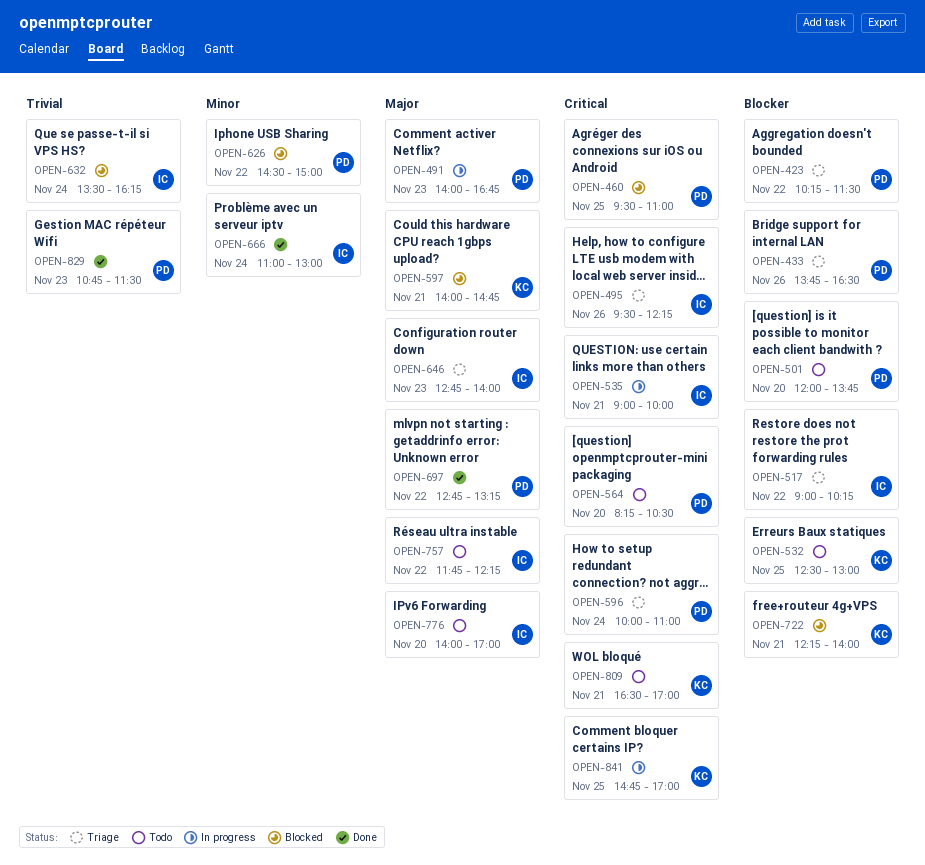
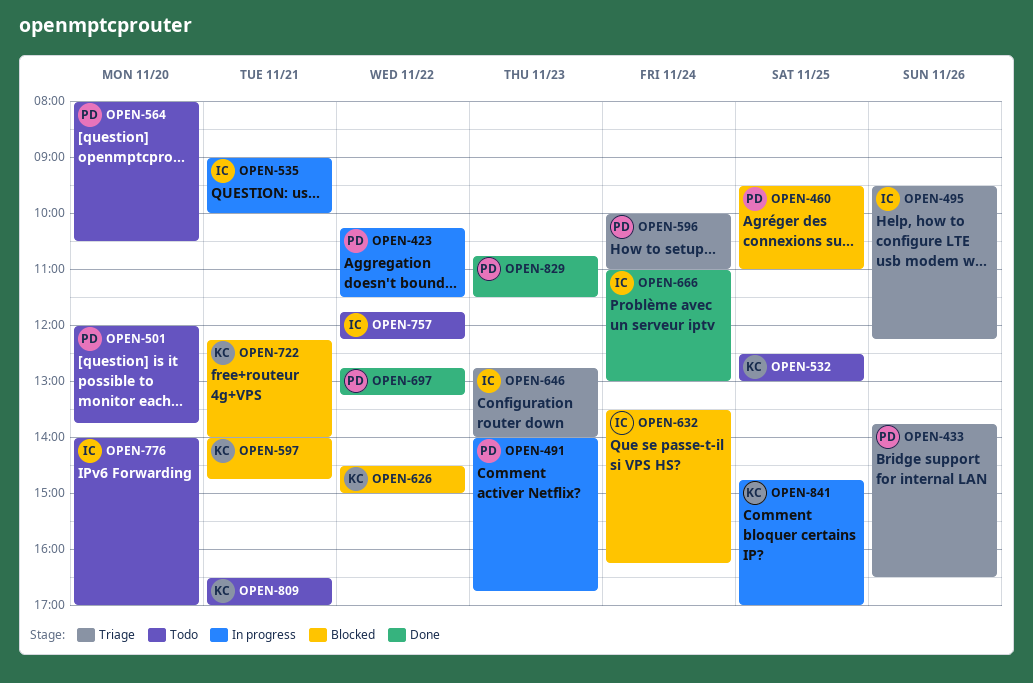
OPEN-423, status: Triage -> In progress
OPEN-517: present -> none
OPEN-564, begins: 08:15 -> 08:00
OPEN-626, owner: PD -> KC

